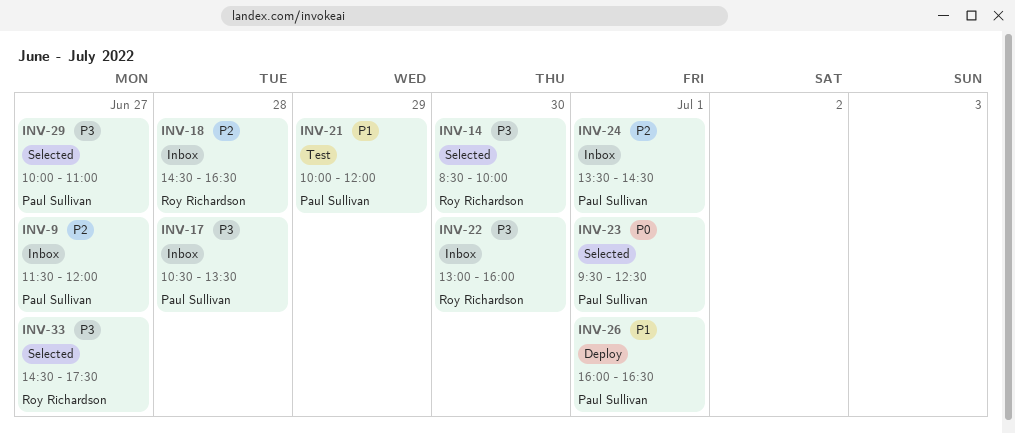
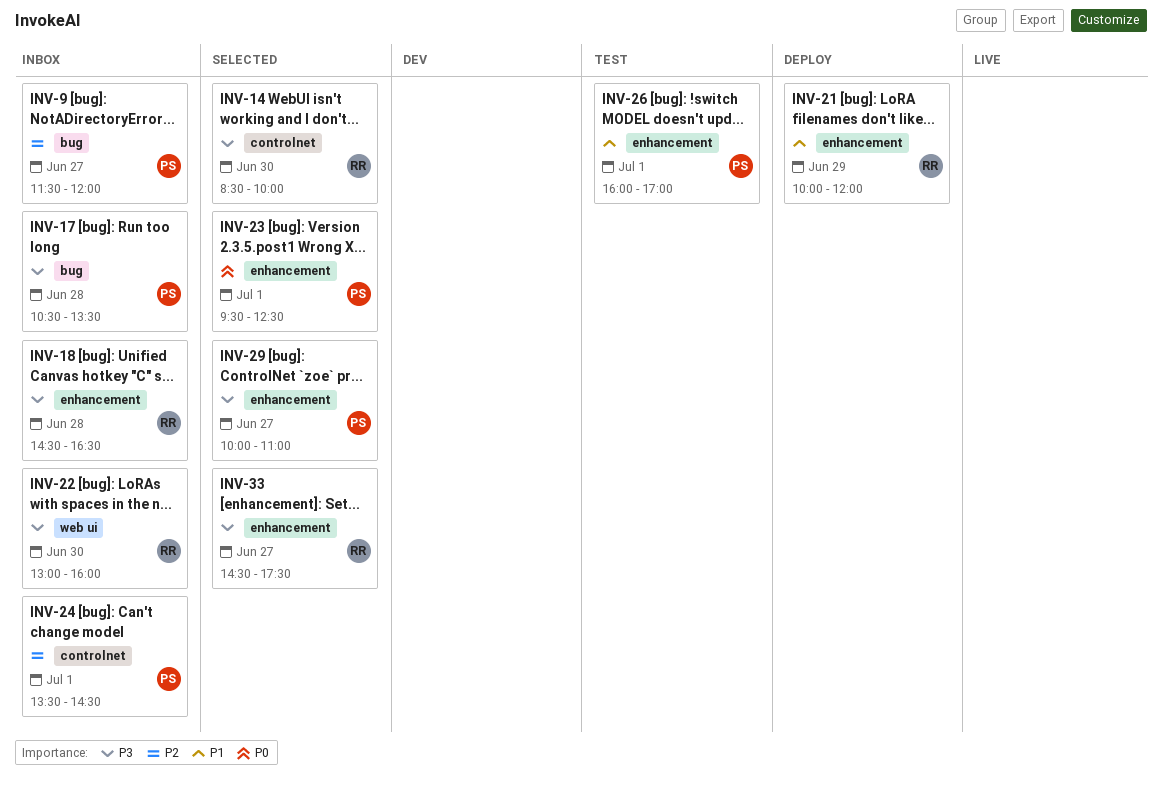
INV-18, priority: P2 -> P3
INV-21, status: Test -> Deploy
INV-21, owner: Paul Sullivan -> Roy Richardson
INV-26, status: Deploy -> Test
INV-26, ends: 16:30 -> 17:00

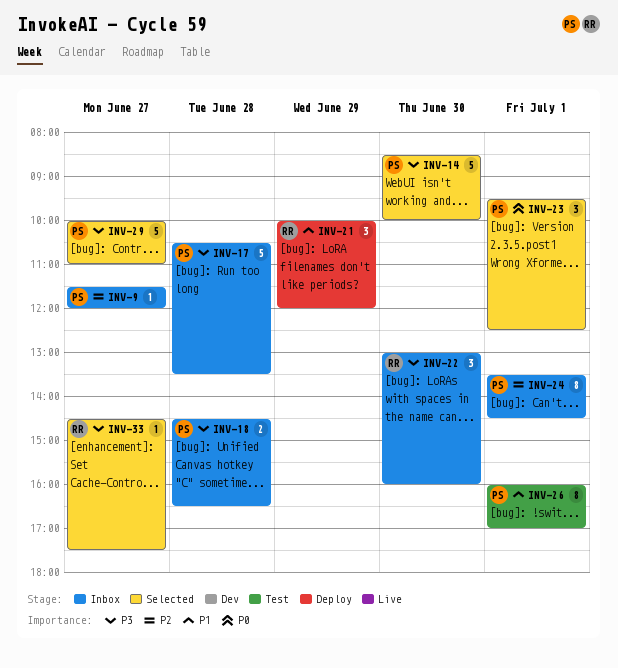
INV-14, owner: RR -> PS
INV-18, owner: RR -> PS

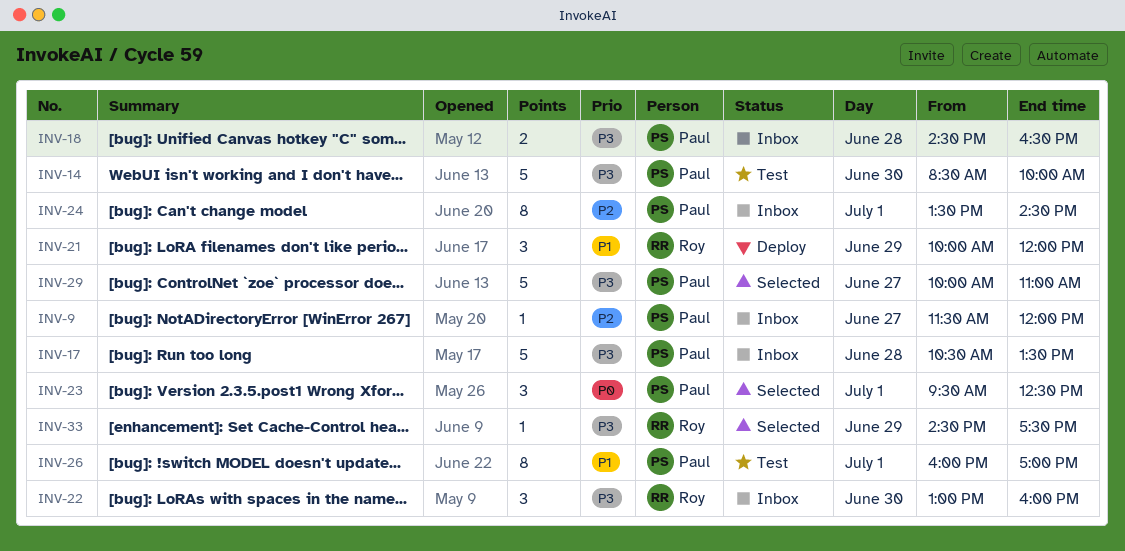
INV-14, status: Selected -> Test
INV-33, day: Jun 27 -> Jun 29

